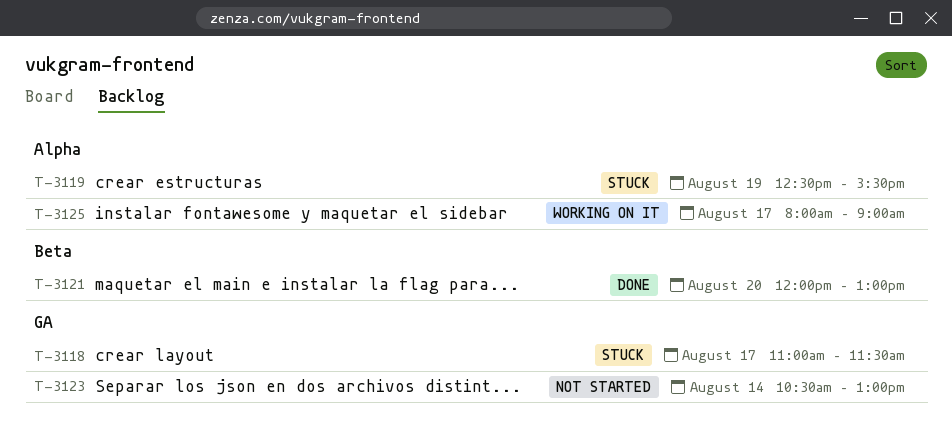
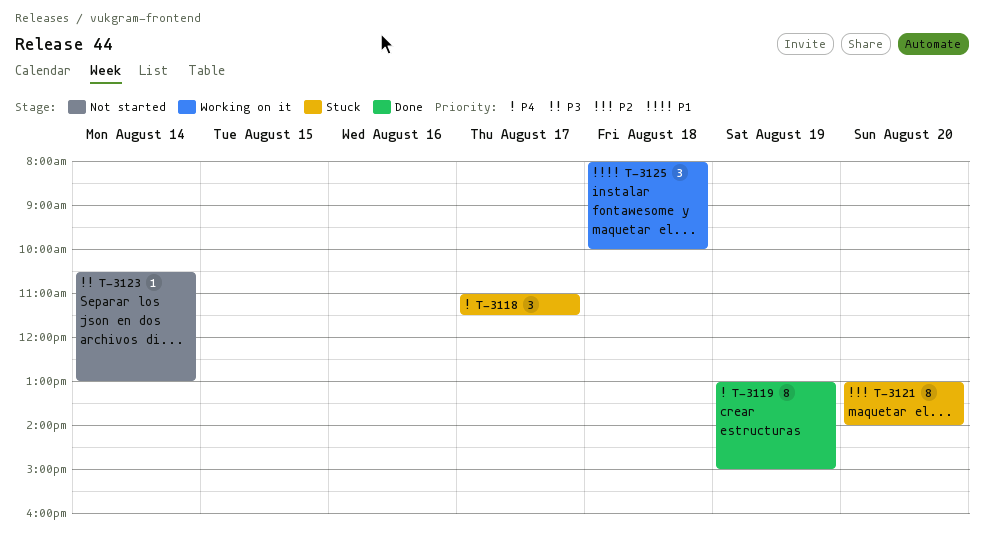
T-3119, status: Stuck -> Done
T-3119, begins: 12:30 -> 13:00
T-3119, ends: 15:30 -> 15:00
T-3121, status: Done -> Stuck
T-3121, begins: 12:00 -> 13:00
T-3121, ends: 13:00 -> 14:00
T-3125, day: Aug 17 -> Aug 18
T-3125, ends: 09:00 -> 10:00

